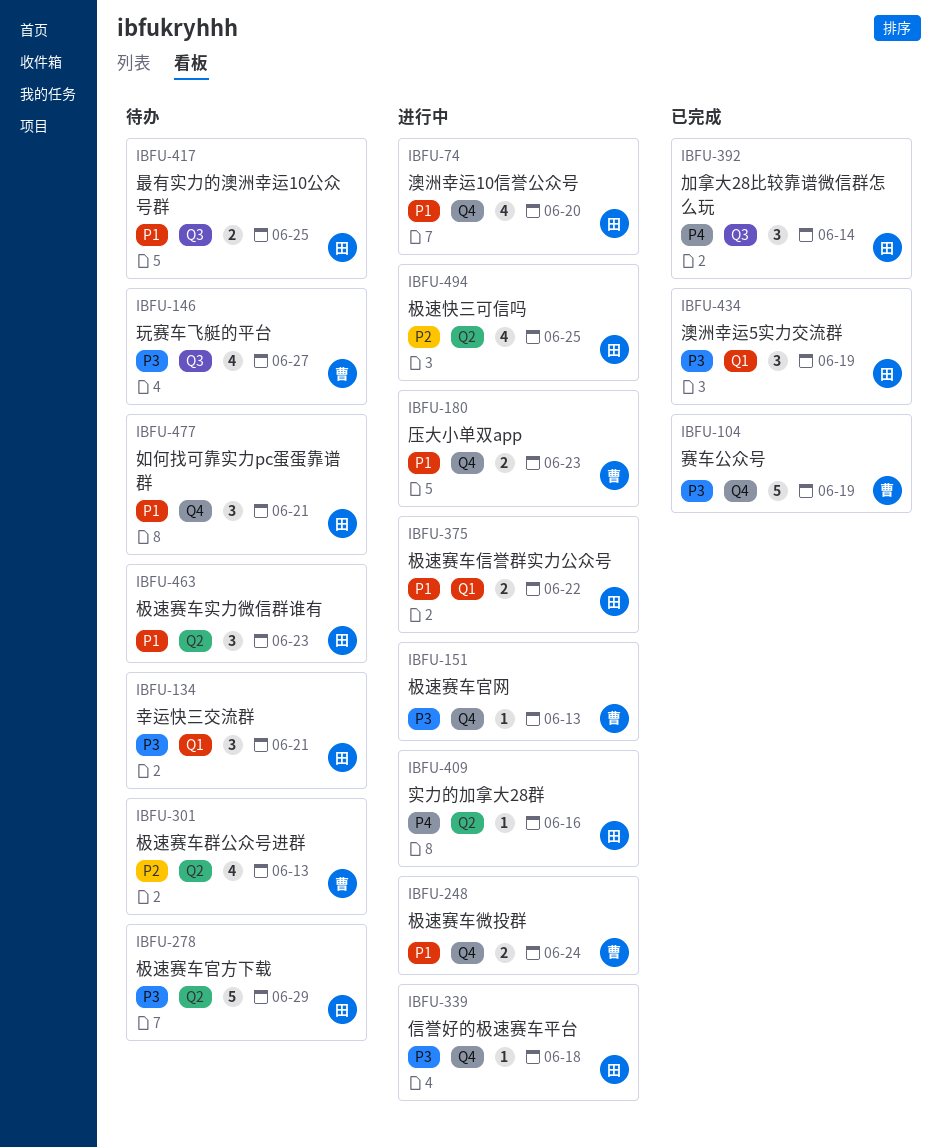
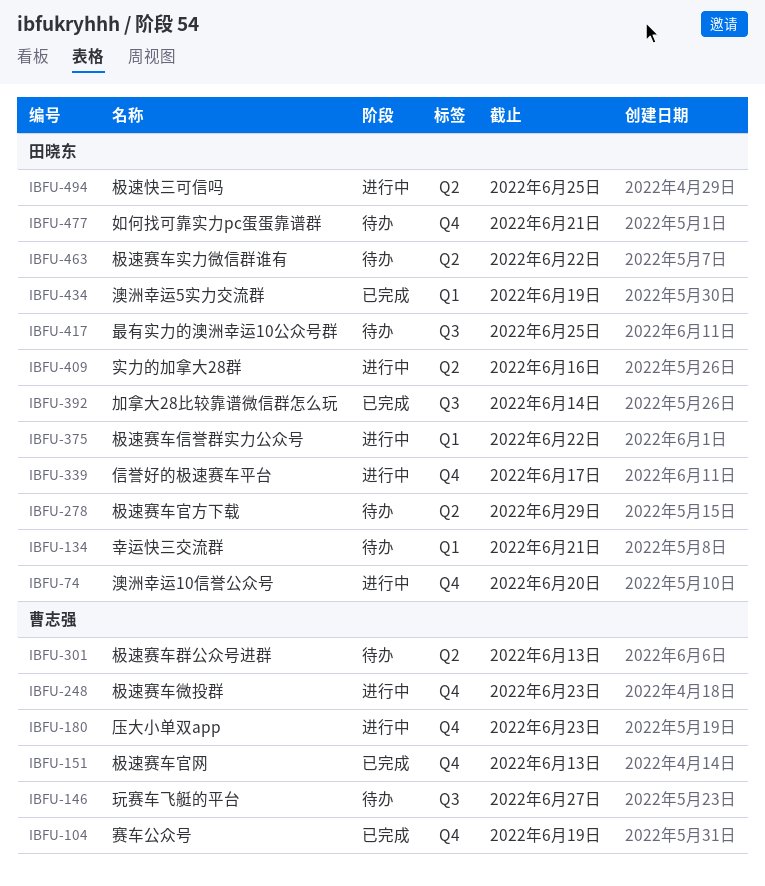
IBFU-151, status: 进行中 -> 已完成
IBFU-248, due: Jun 24 -> Jun 23
IBFU-339, due: Jun 18 -> Jun 17
IBFU-463, due: Jun 23 -> Jun 22

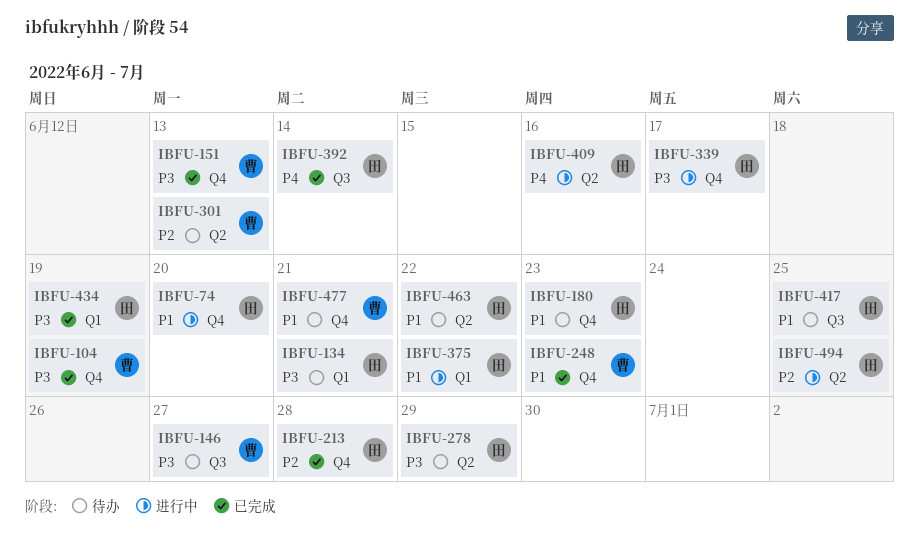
IBFU-180, status: 进行中 -> 待办
IBFU-180, owner: 曹志强 -> 田晓东
IBFU-213: none -> present
IBFU-248, status: 进行中 -> 已完成
IBFU-477, owner: 田晓东 -> 曹志强

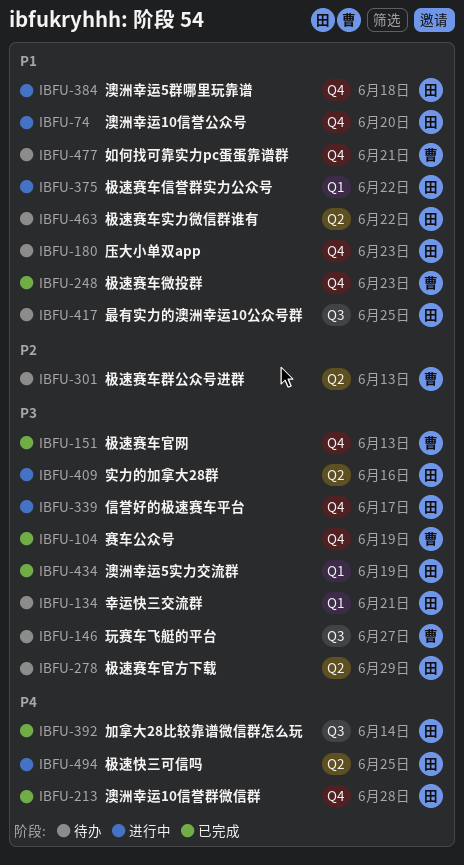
IBFU-213, priority: P2 -> P4
IBFU-384: none -> present
IBFU-409, priority: P4 -> P3
IBFU-494, priority: P2 -> P4

